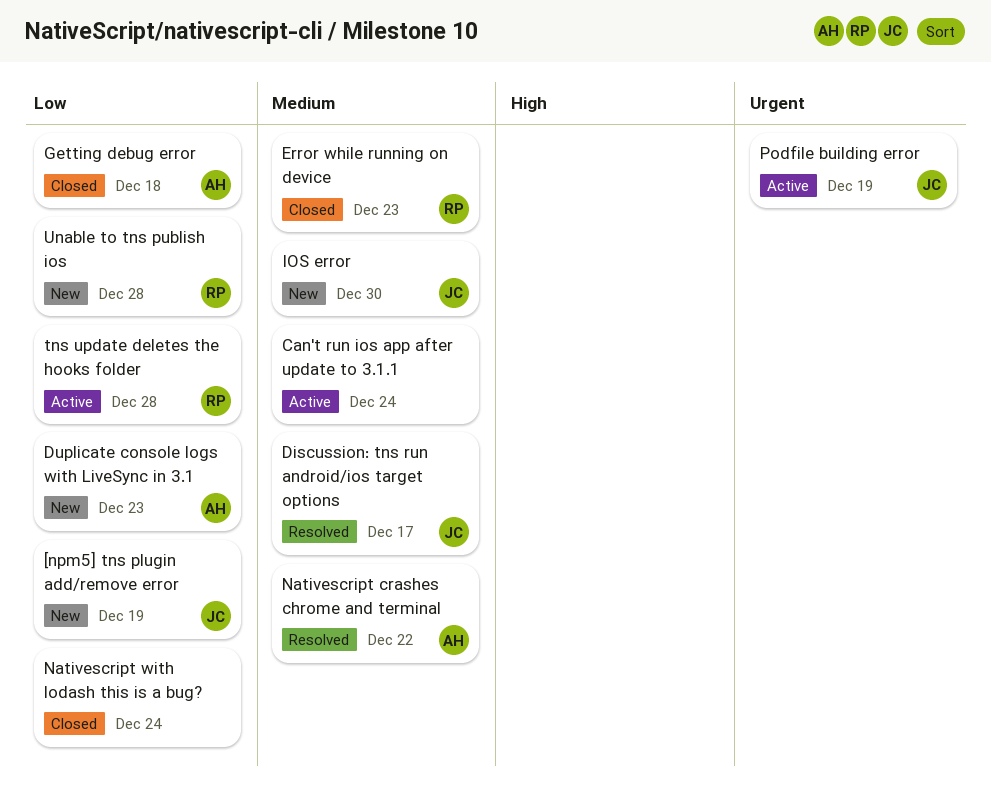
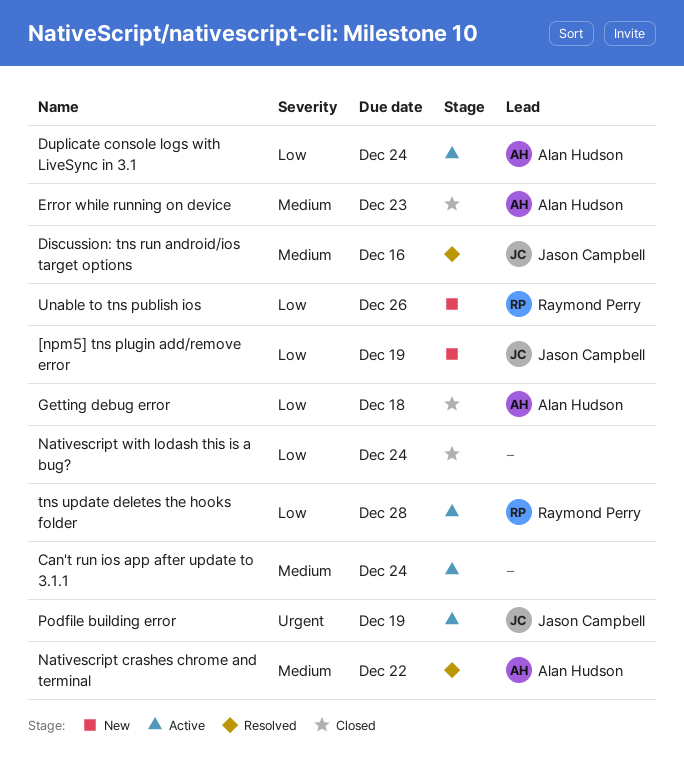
Discussion: tns run android/ios target options, due: Dec 17 -> Dec 16
Duplicate console logs with LiveSync in 3.1, status: New -> Active
Duplicate console logs with LiveSync in 3.1, due: Dec 23 -> Dec 24
Error while running on device, owner: Raymond Perry -> Alan Hudson
IOS error: present -> none
Unable to tns publish ios, due: Dec 28 -> Dec 26

